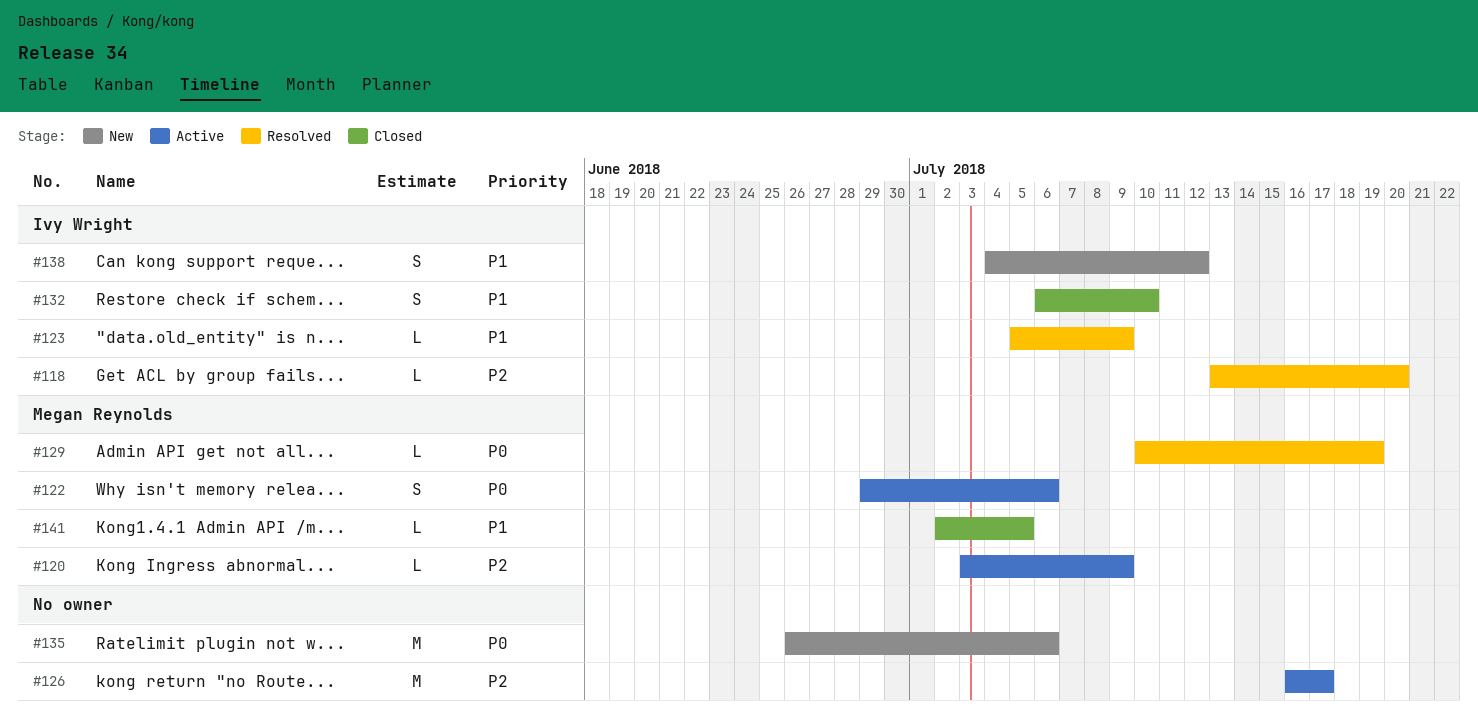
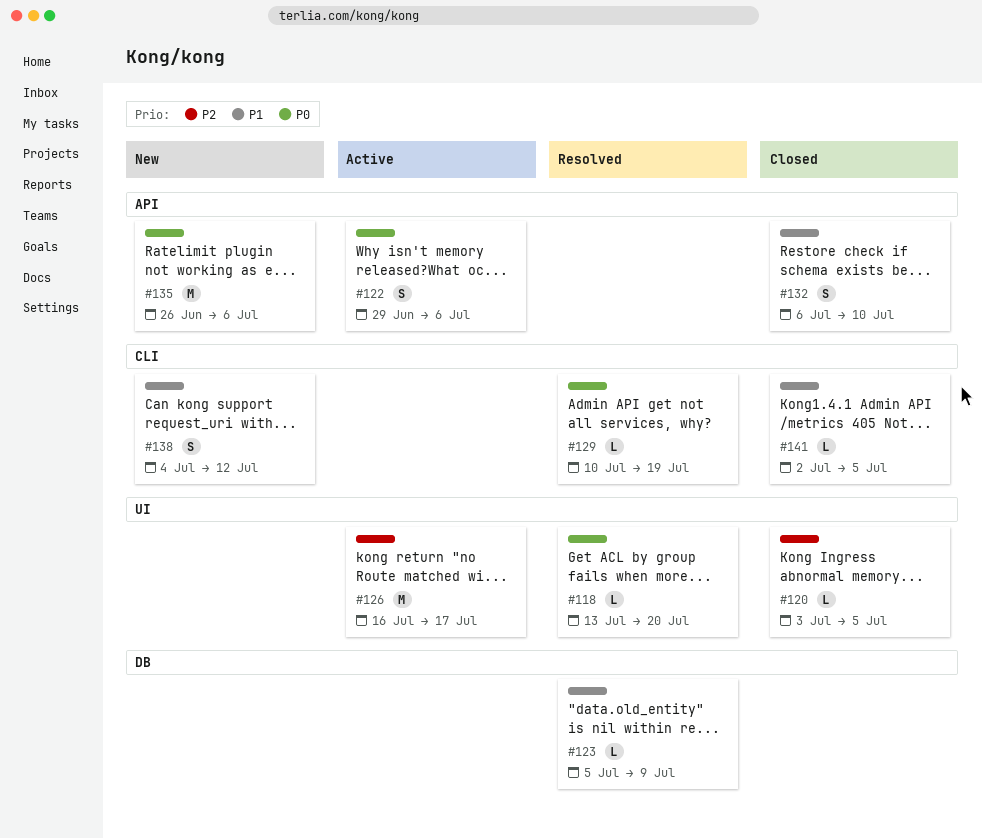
#118, priority: P2 -> P0
#120, status: Active -> Closed
#120, due: Jul 9 -> Jul 5

